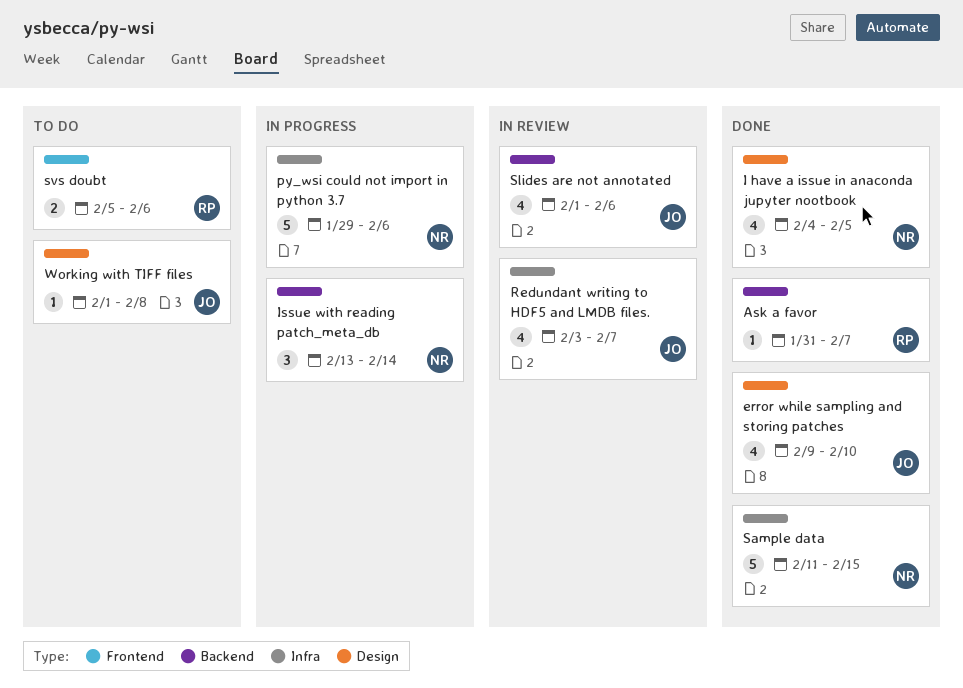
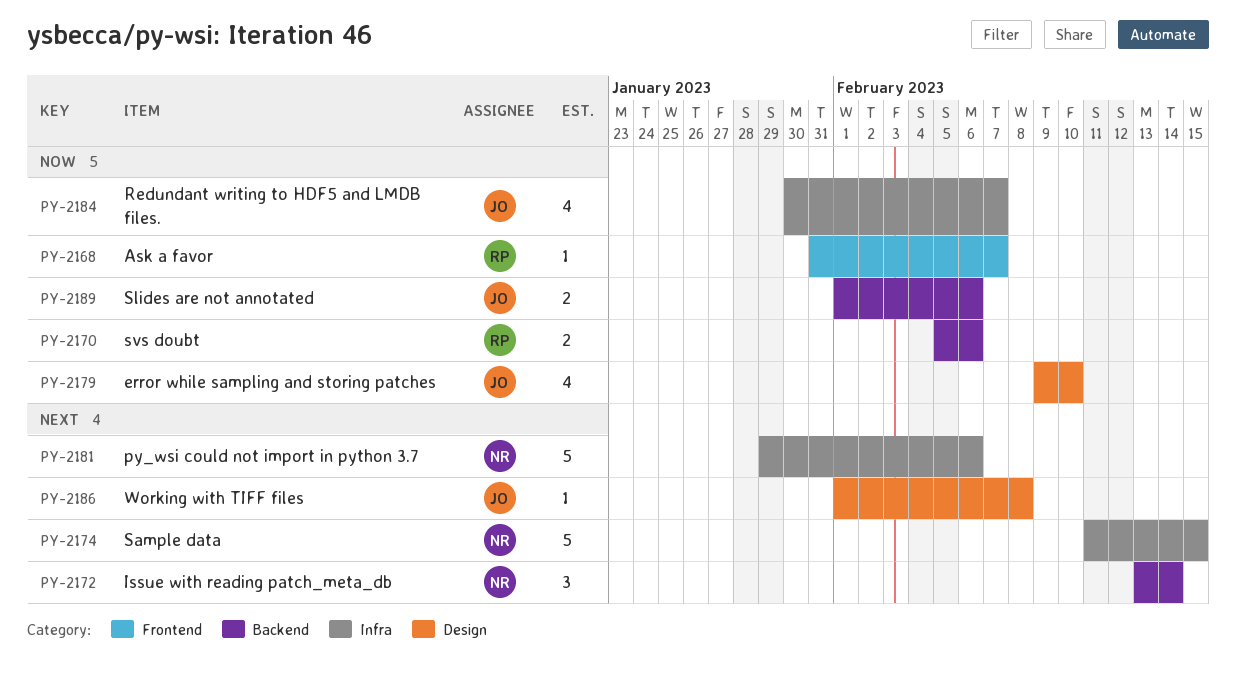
Ask a favor, label: Backend -> Frontend
I have a issue in anaconda jupyter nootbook: present -> none
Redundant writing to HDF5 and LMDB files., start: Feb 3 -> Jan 30
Slides are not annotated, estimate: 4 -> 2
svs doubt, label: Frontend -> Backend

